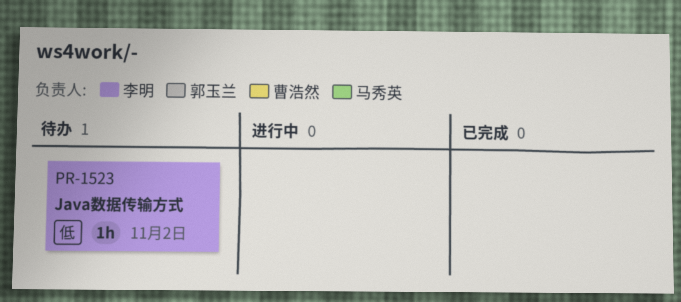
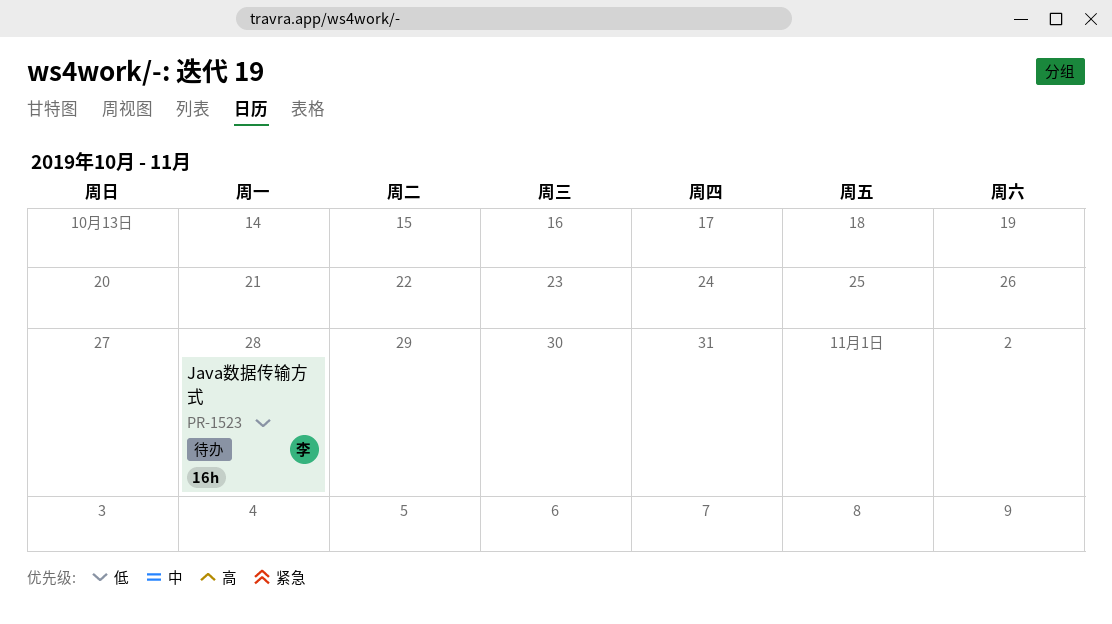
PR-1523, estimate: 1h -> 16h
PR-1523, due: Nov 2 -> Oct 28

